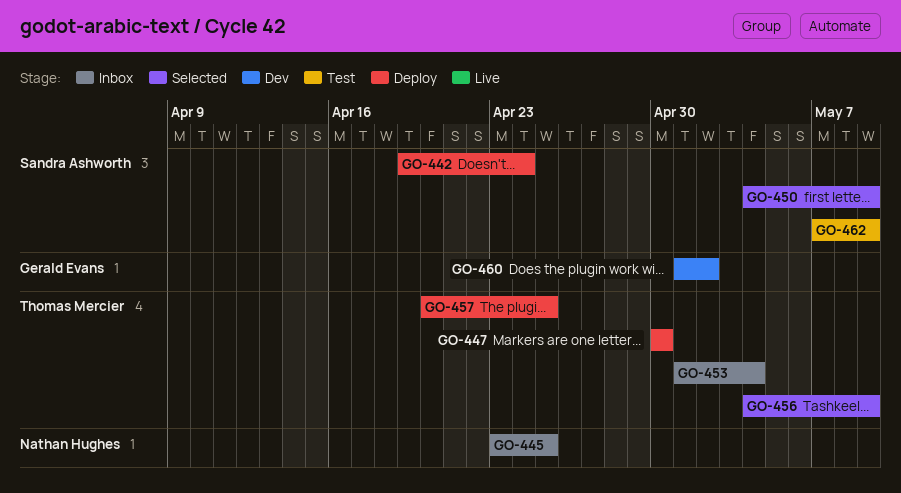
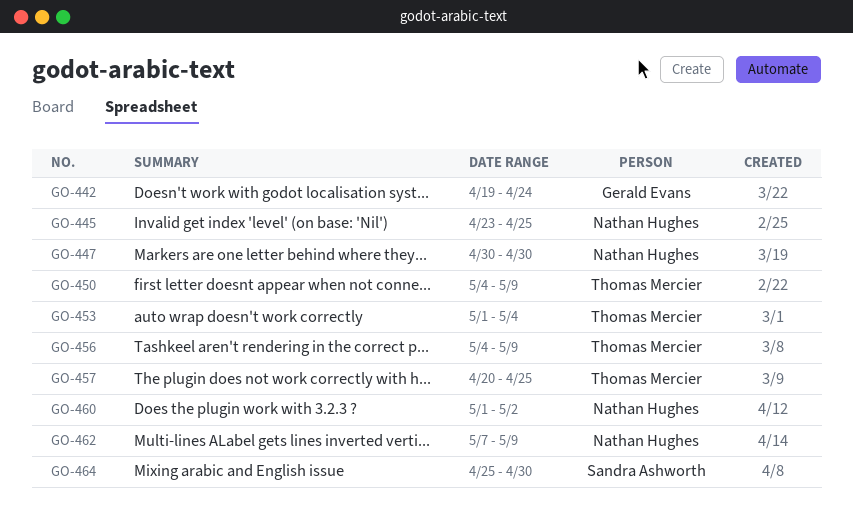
GO-442, owner: Sandra Ashworth -> Gerald Evans
GO-447, owner: Thomas Mercier -> Nathan Hughes
GO-450, owner: Sandra Ashworth -> Thomas Mercier
GO-460, owner: Gerald Evans -> Nathan Hughes
GO-462, owner: Sandra Ashworth -> Nathan Hughes
GO-464: none -> present

